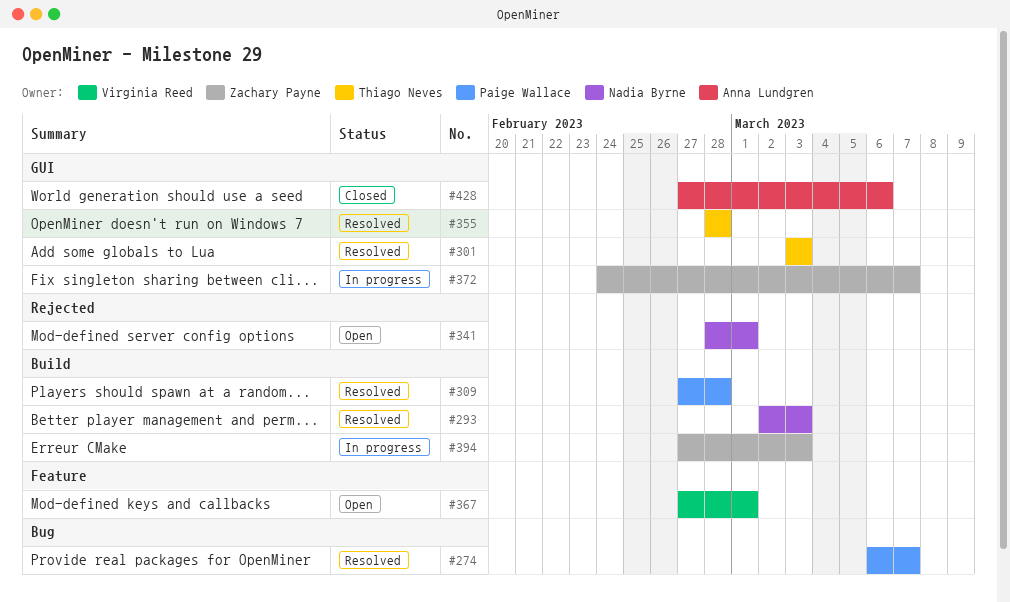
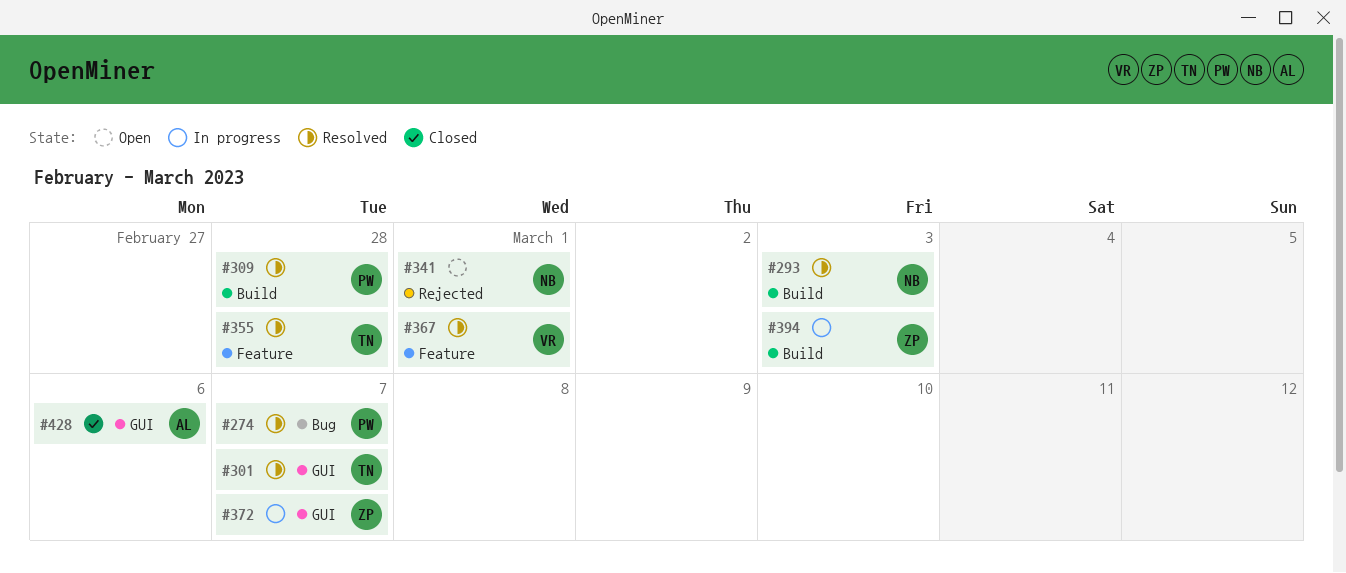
#301, due: Mar 3 -> Mar 7
#355, label: GUI -> Feature
#367, status: Open -> Resolved

